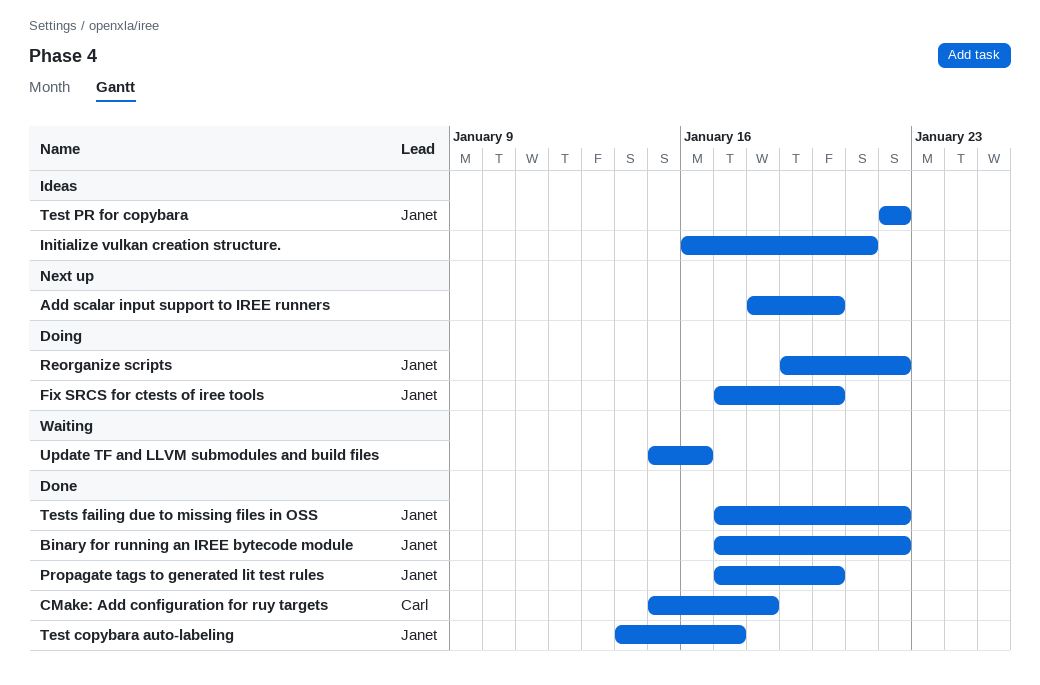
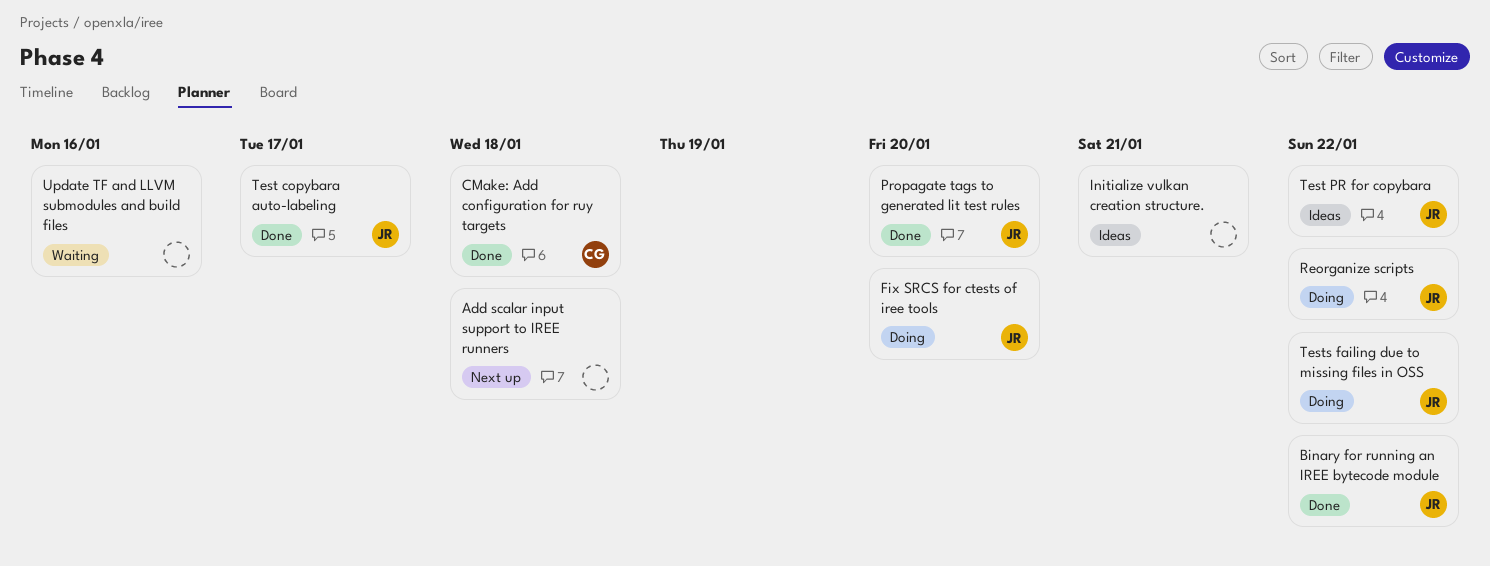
Add scalar input support to IREE runners, due: Jan 20 -> Jan 18
Tests failing due to missing files in OSS, status: Done -> Doing

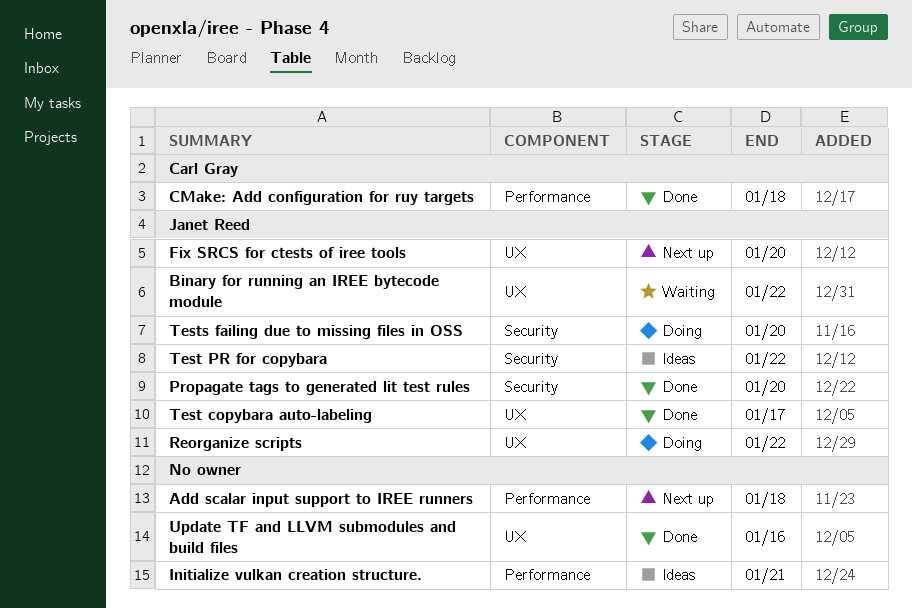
Binary for running an IREE bytecode module, status: Done -> Waiting
Fix SRCS for ctests of iree tools, status: Doing -> Next up
Tests failing due to missing files in OSS, due: Jan 22 -> Jan 20
Update TF and LLVM submodules and build files, status: Waiting -> Done

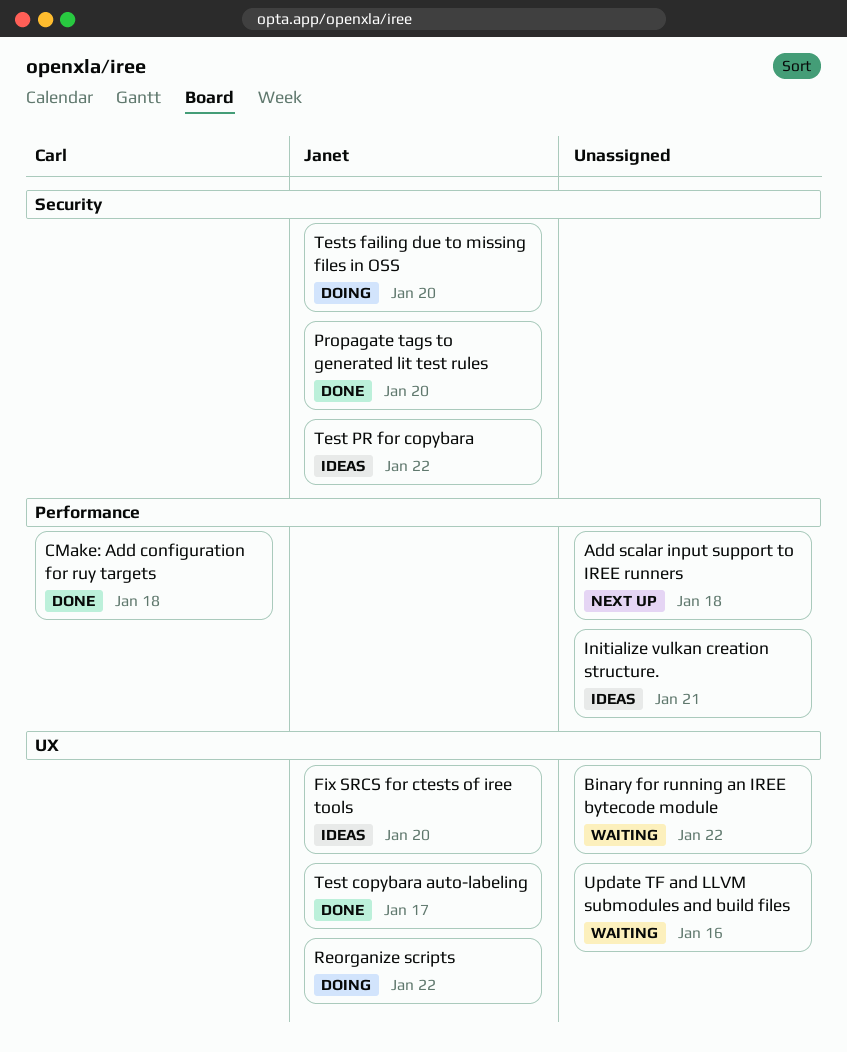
Binary for running an IREE bytecode module, owner: Janet Reed -> none
Fix SRCS for ctests of iree tools, status: Next up -> Ideas
Update TF and LLVM submodules and build files, status: Done -> Waiting

